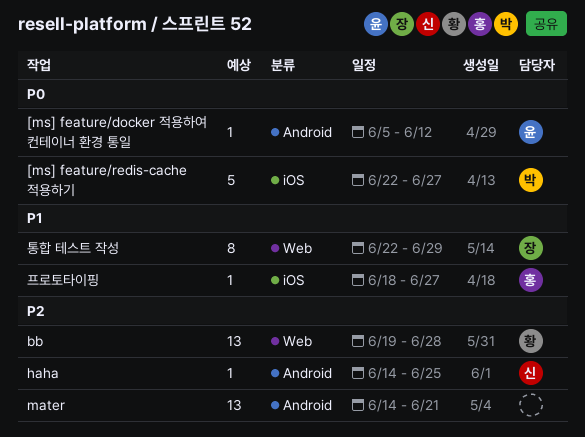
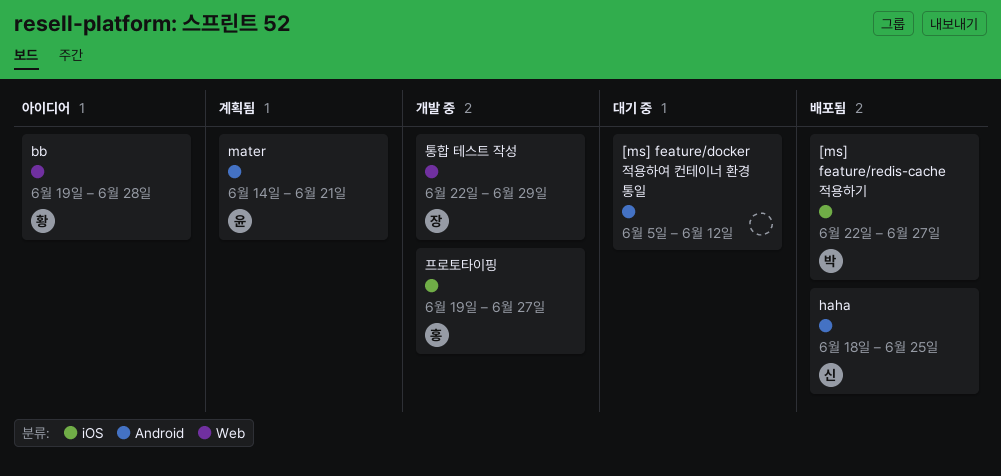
[ms] feature/docker 적용하여 컨테이너 환경 통일, owner: 윤 -> none
haha, start: Jun 14 -> Jun 18
mater, owner: none -> 윤
프로토타이핑, start: Jun 18 -> Jun 19

